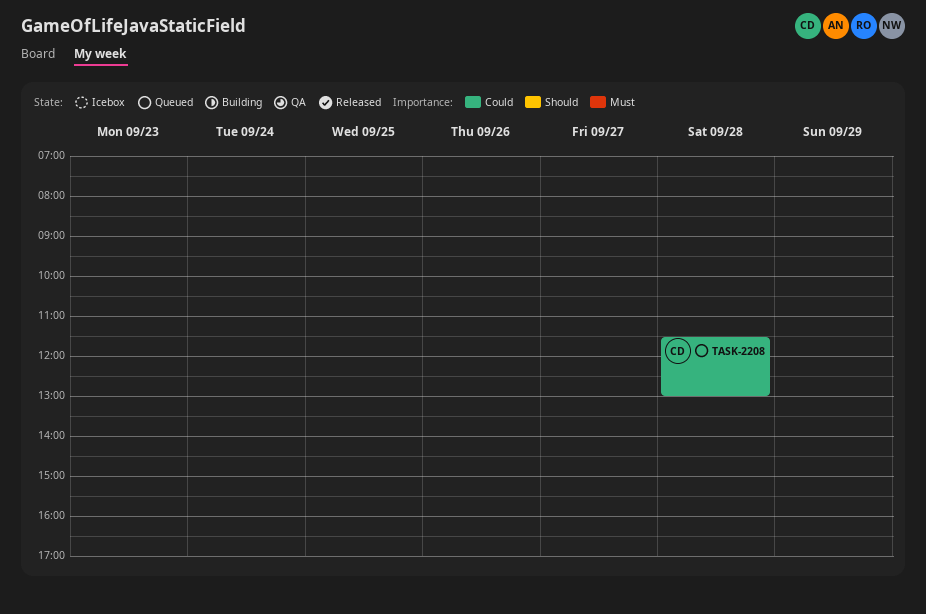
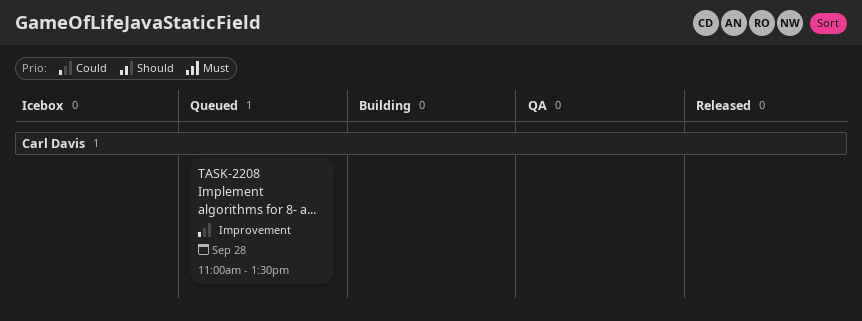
TASK-2208, begins: 11:30 -> 11:00
TASK-2208, ends: 13:00 -> 13:30

